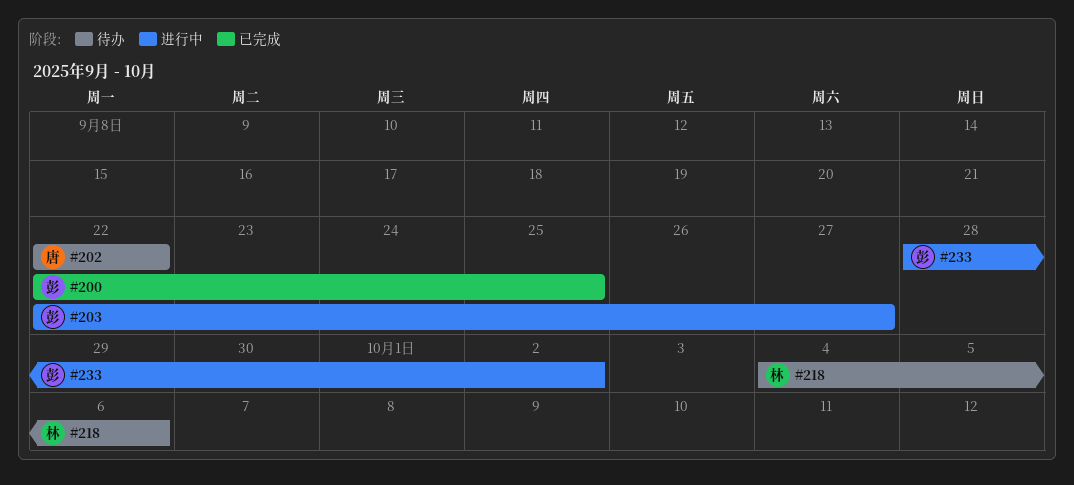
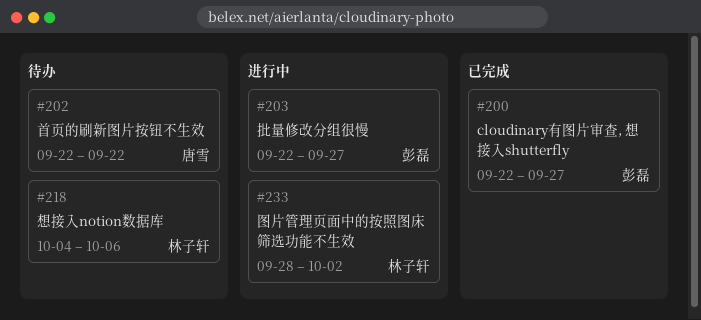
#200, due: Sep 25 -> Sep 27
#233, owner: 彭磊 -> 林子轩

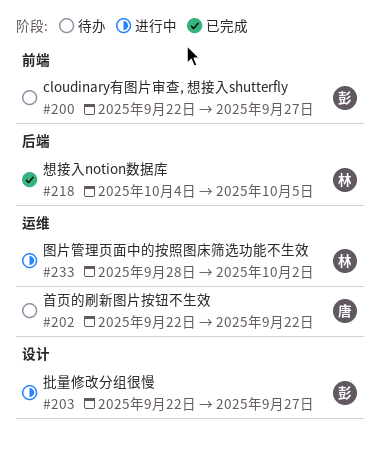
#200, status: 已完成 -> 待办
#218, status: 待办 -> 已完成
#218, due: Oct 6 -> Oct 5

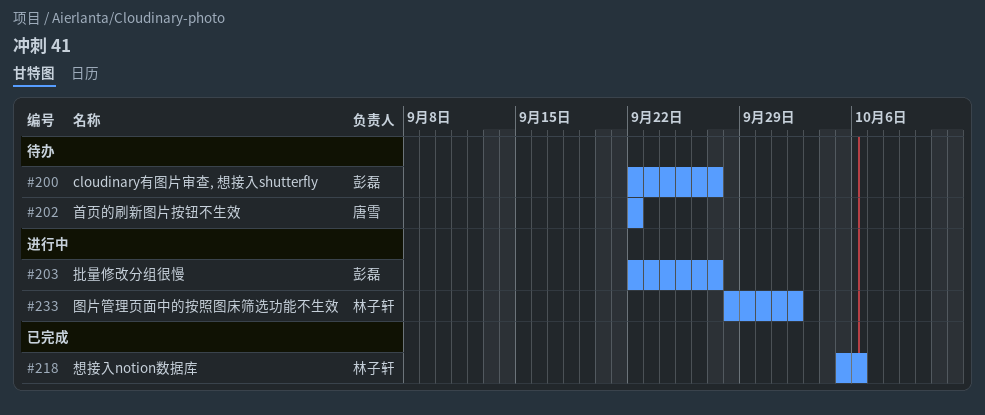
#218, start: Oct 4 -> Oct 5
#218, due: Oct 5 -> Oct 6

